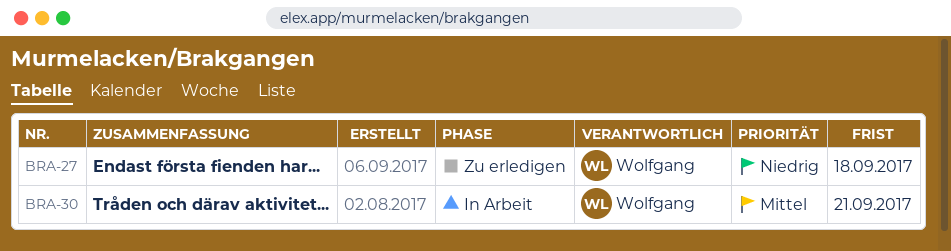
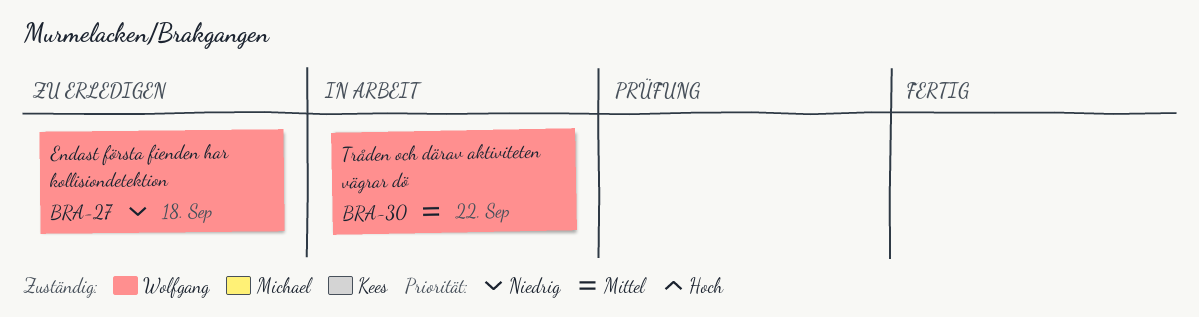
BRA-30, due: Sep 21 -> Sep 22

